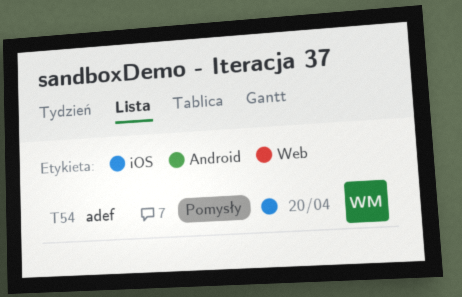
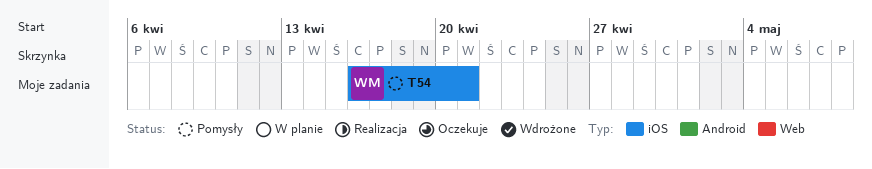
T54, due: Apr 20 -> Apr 21

